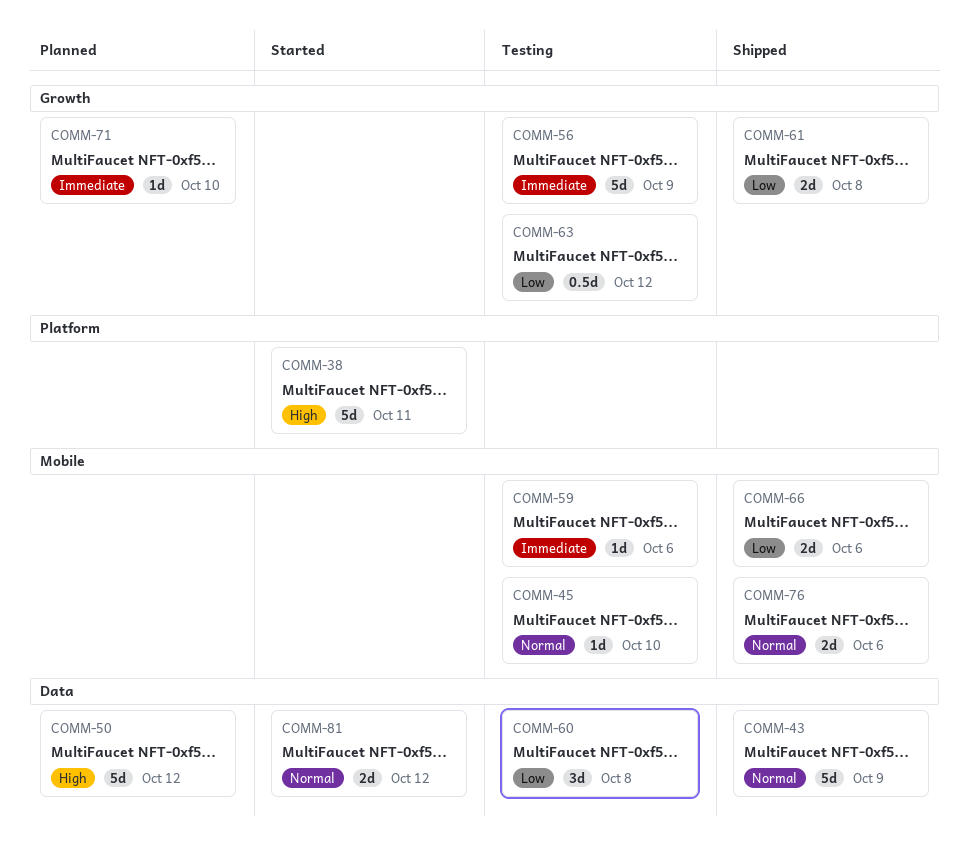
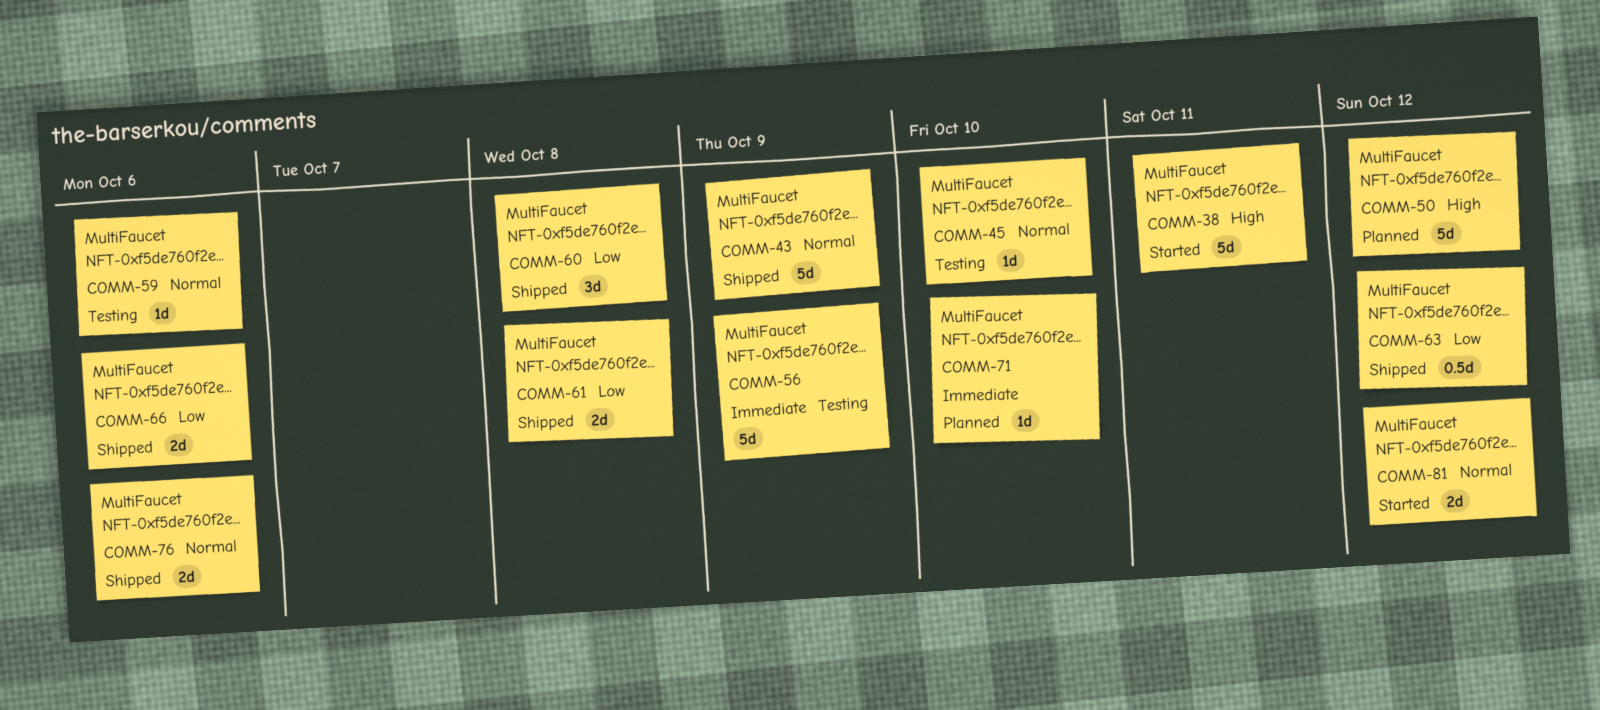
COMM-59, priority: Immediate -> Normal
COMM-60, status: Testing -> Shipped
COMM-63, status: Testing -> Shipped

